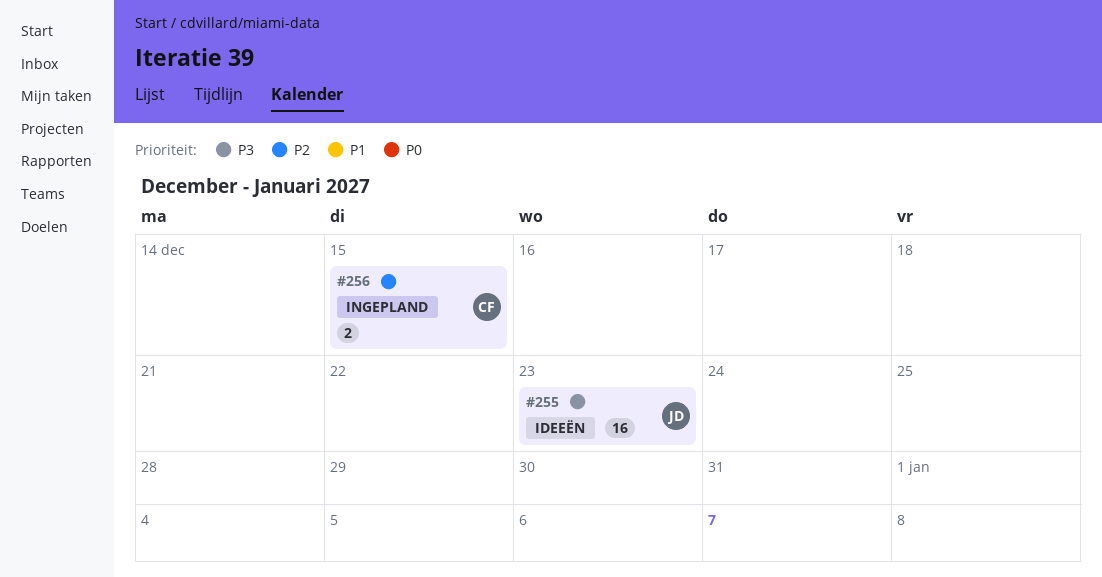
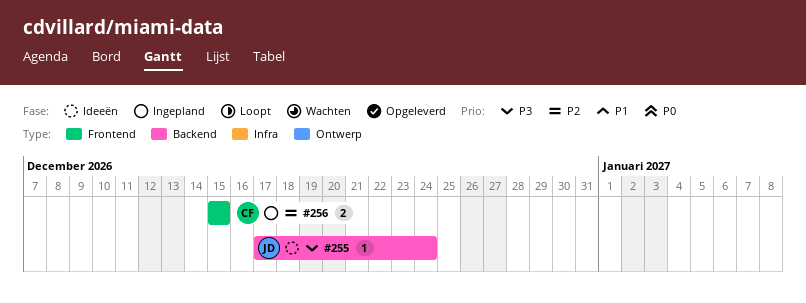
#255, estimate: 16 -> 1
#255, due: Dec 23 -> Dec 24

